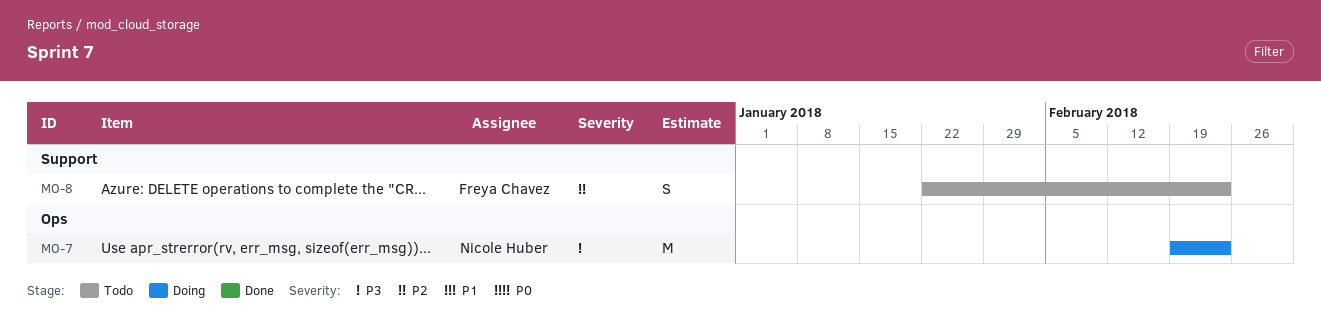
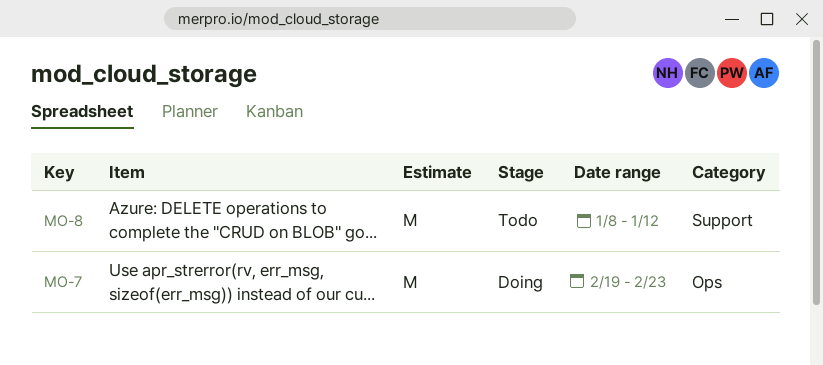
MO-8, estimate: S -> M
MO-8, start: Jan 22 -> Jan 8
MO-8, due: Feb 23 -> Jan 12

